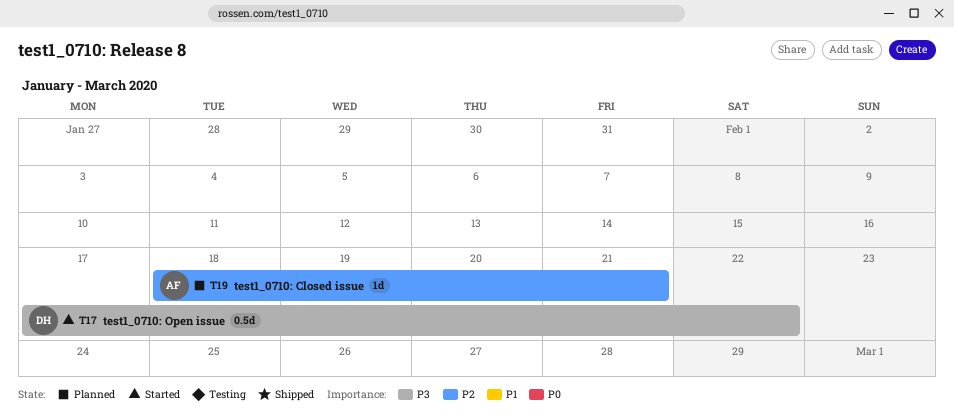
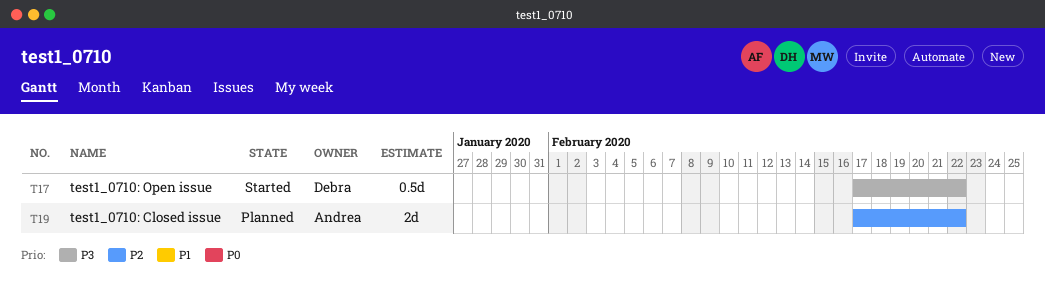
T19, estimate: 1d -> 2d
T19, start: Feb 18 -> Feb 17
T19, due: Feb 21 -> Feb 22

